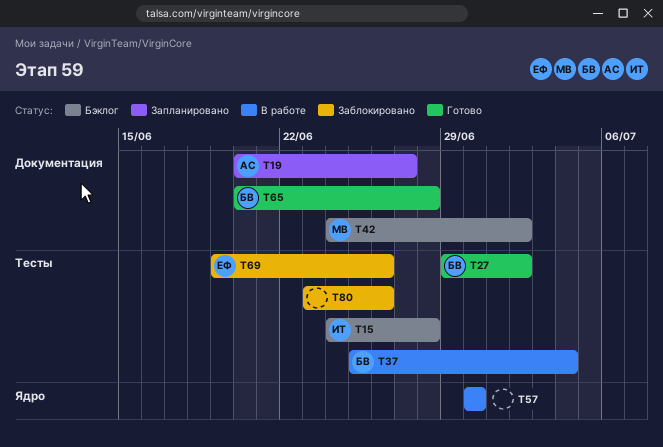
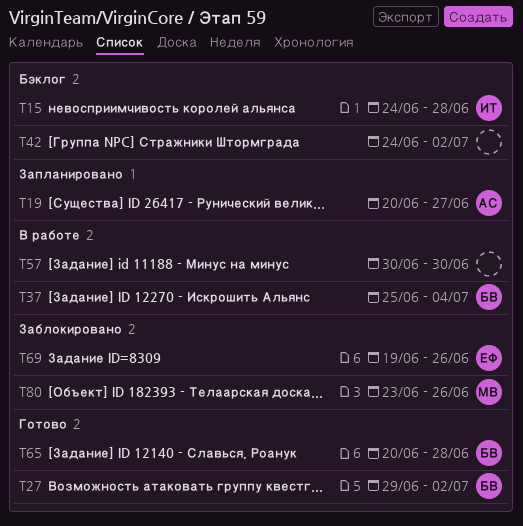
T42, owner: МВ -> none
T80, owner: none -> МВ

